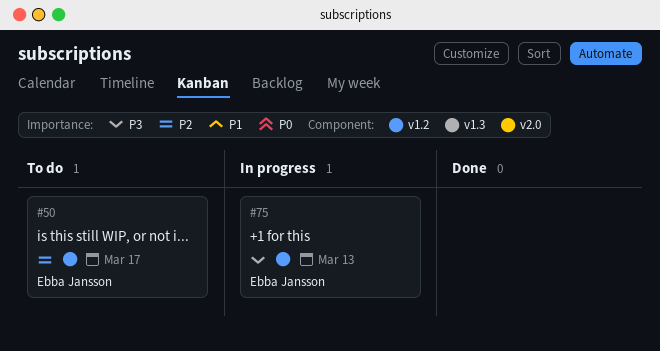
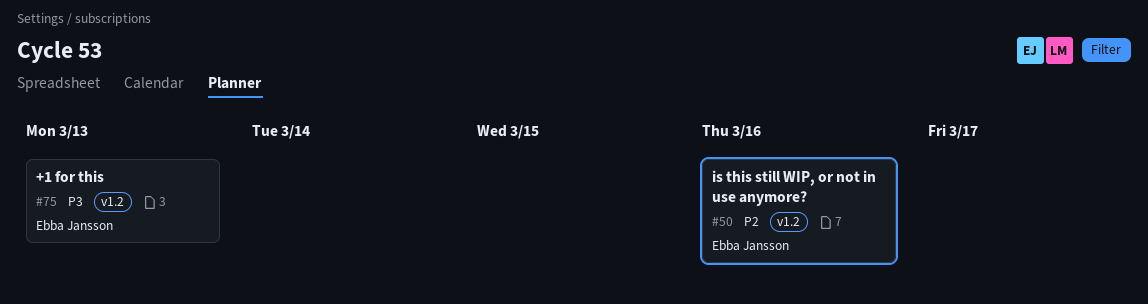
#50, due: Mar 17 -> Mar 16

